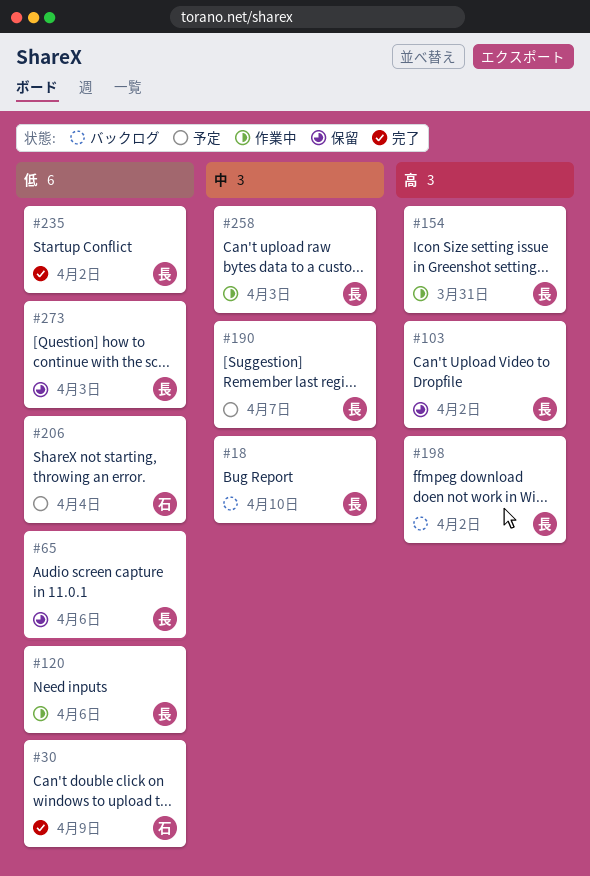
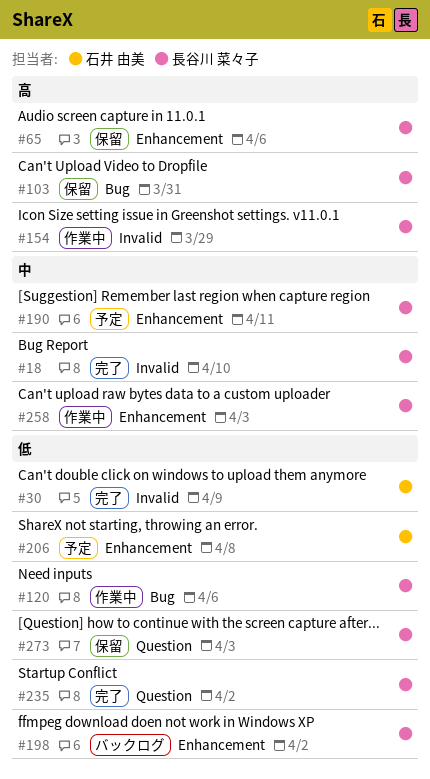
#18, status: バックログ -> 完了
#65, priority: 低 -> 高
#103, due: Apr 2 -> Mar 31
#154, due: Mar 31 -> Mar 29
#190, due: Apr 7 -> Apr 11
#198, priority: 高 -> 低
#206, due: Apr 4 -> Apr 8

